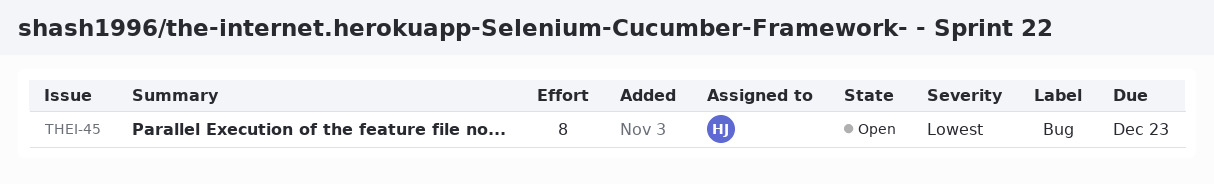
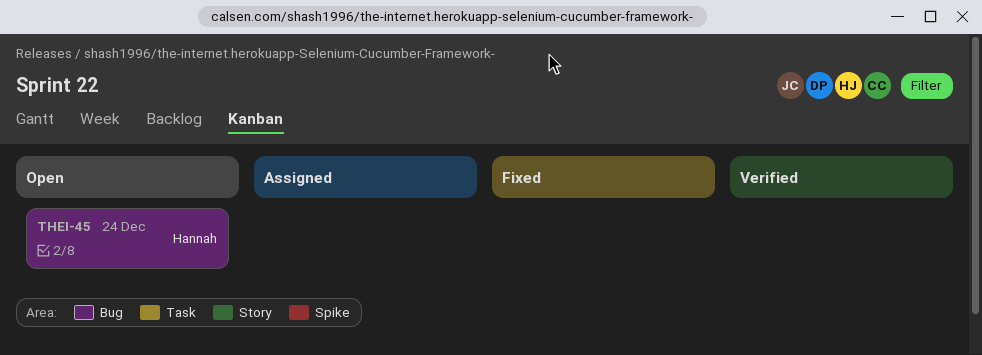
THEI-45, due: Dec 23 -> Dec 24

